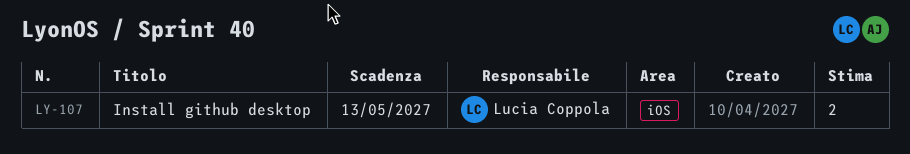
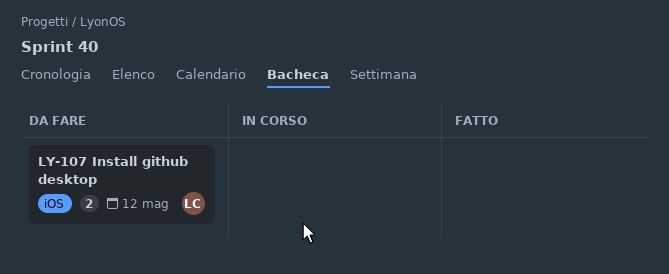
LY-107, due: May 13 -> May 12

